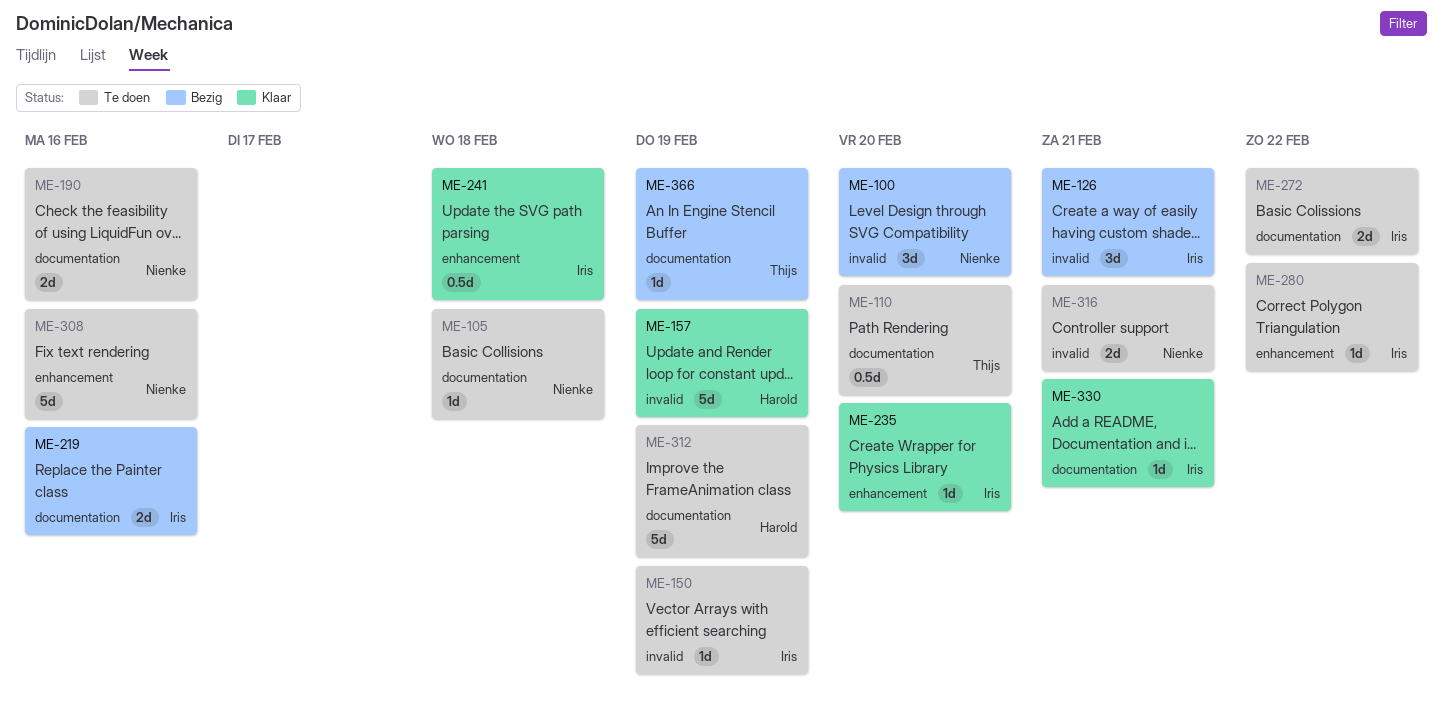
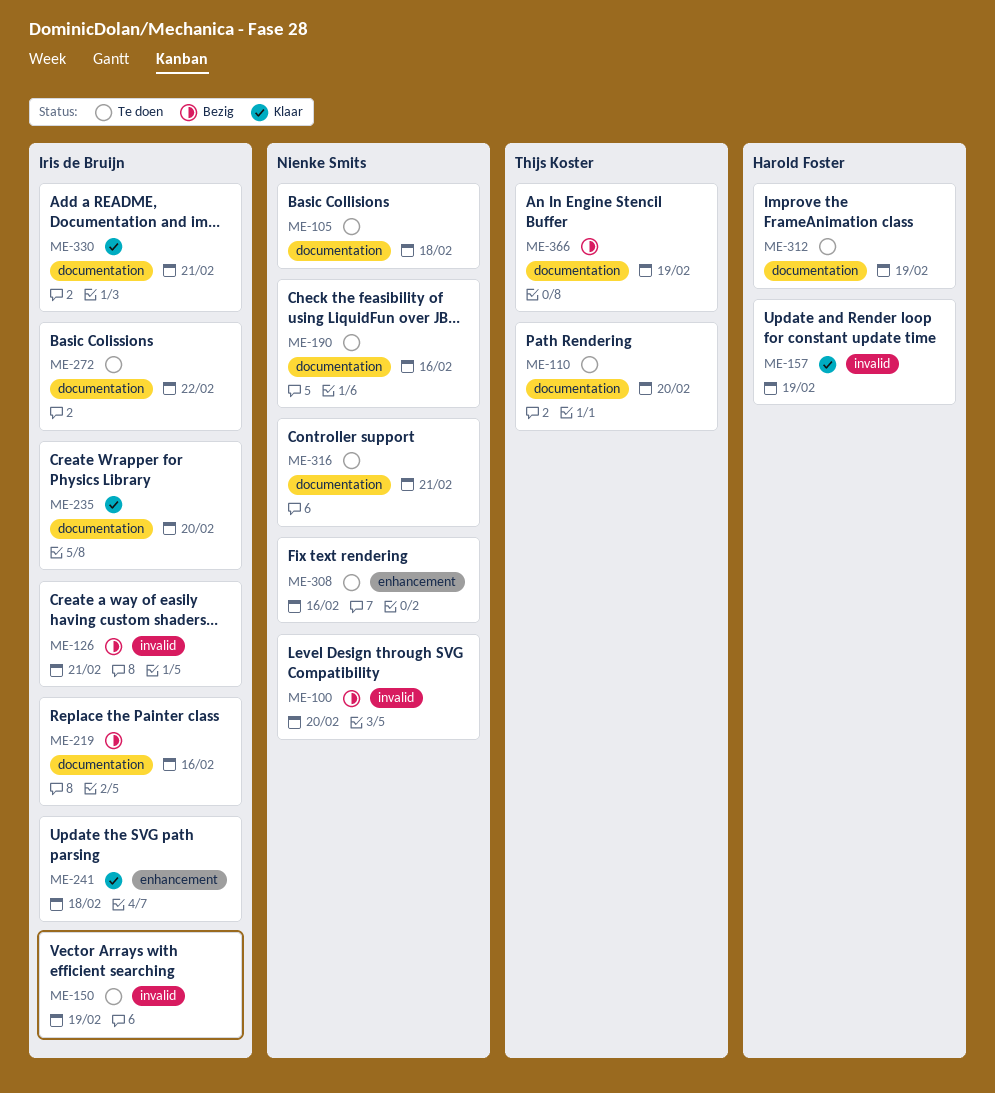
ME-235, label: enhancement -> documentation
ME-280: present -> none
ME-316, label: invalid -> documentation

